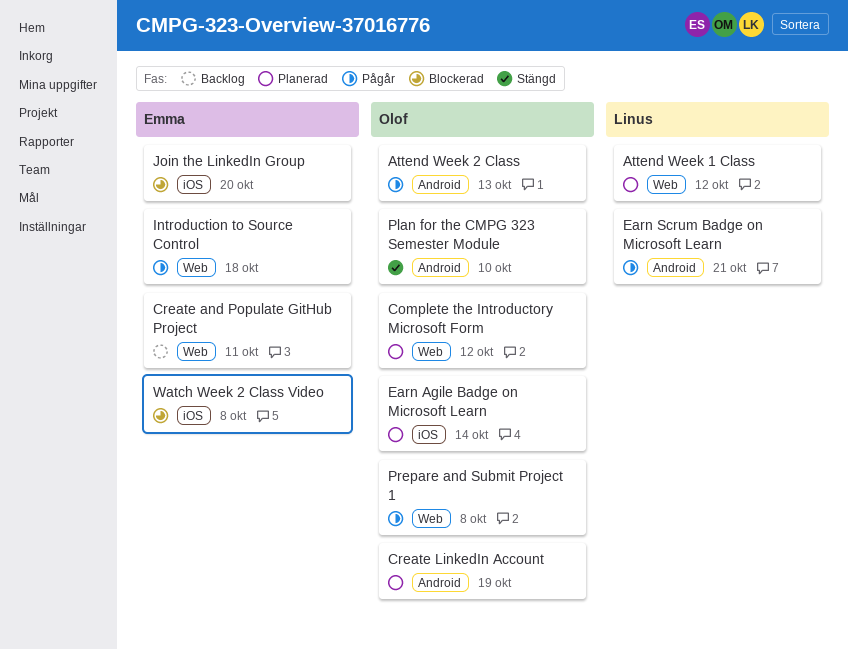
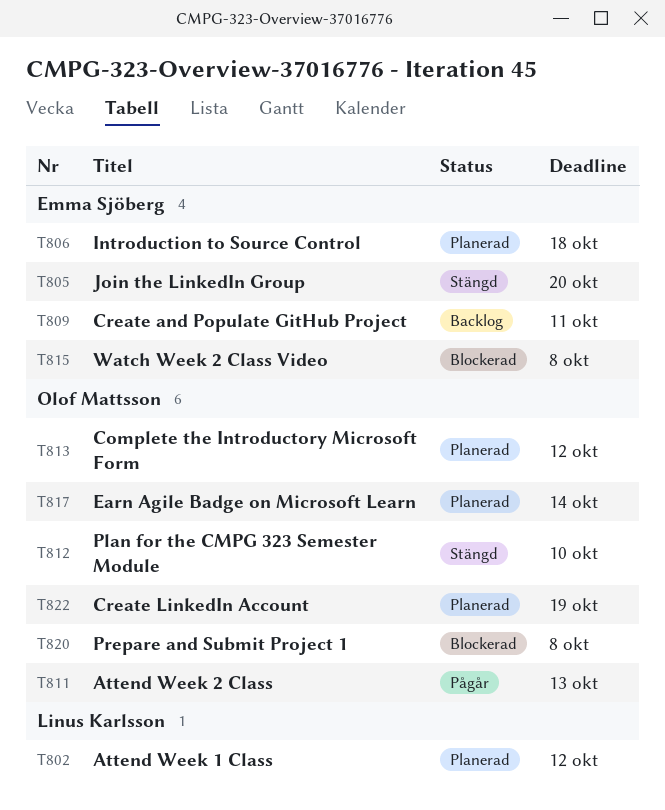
Earn Scrum Badge on Microsoft Learn: present -> none
Introduction to Source Control, status: Pågår -> Planerad
Join the LinkedIn Group, status: Blockerad -> Stängd
Prepare and Submit Project 1, status: Pågår -> Blockerad

